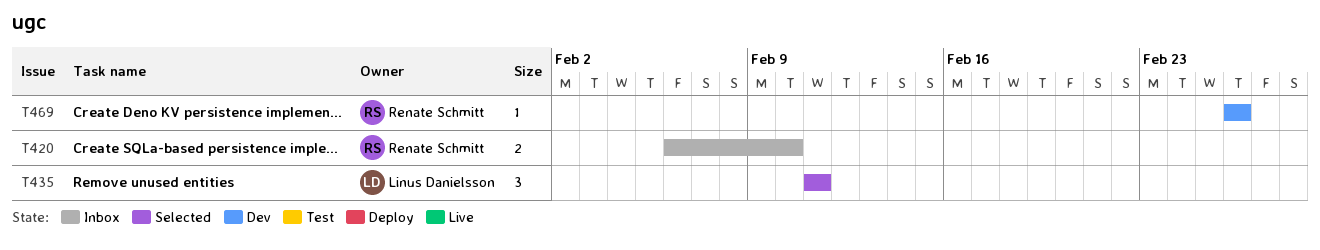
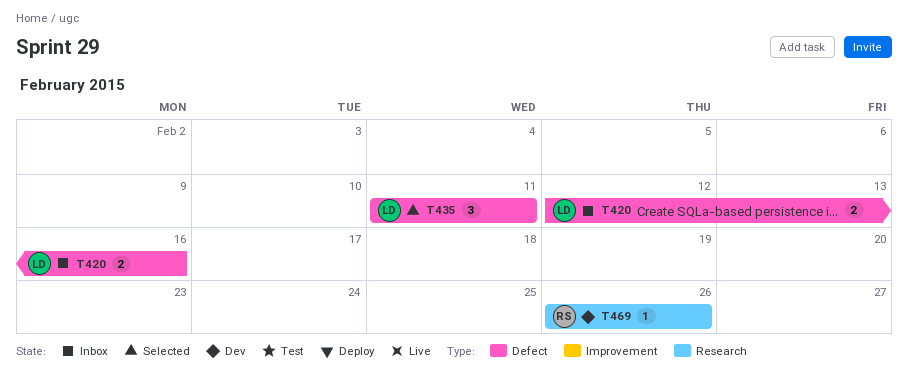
T420, owner: Renate Schmitt -> Linus Danielsson
T420, start: Feb 6 -> Feb 12
T420, due: Feb 10 -> Feb 16

